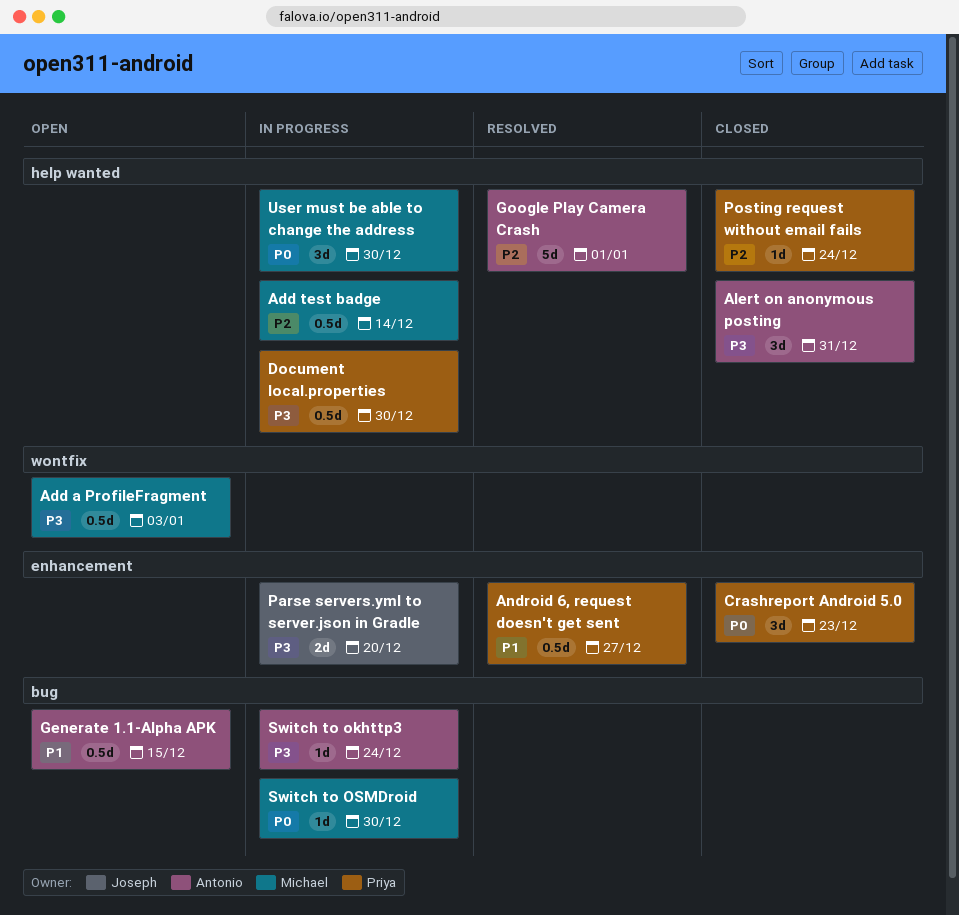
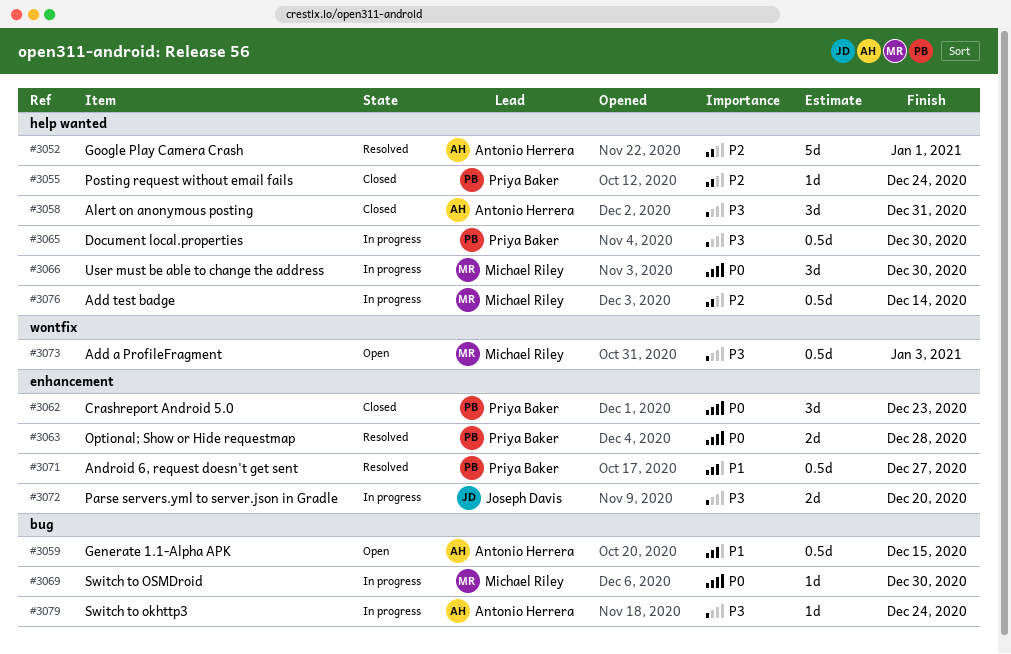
Optional; Show or Hide requestmap: none -> present

